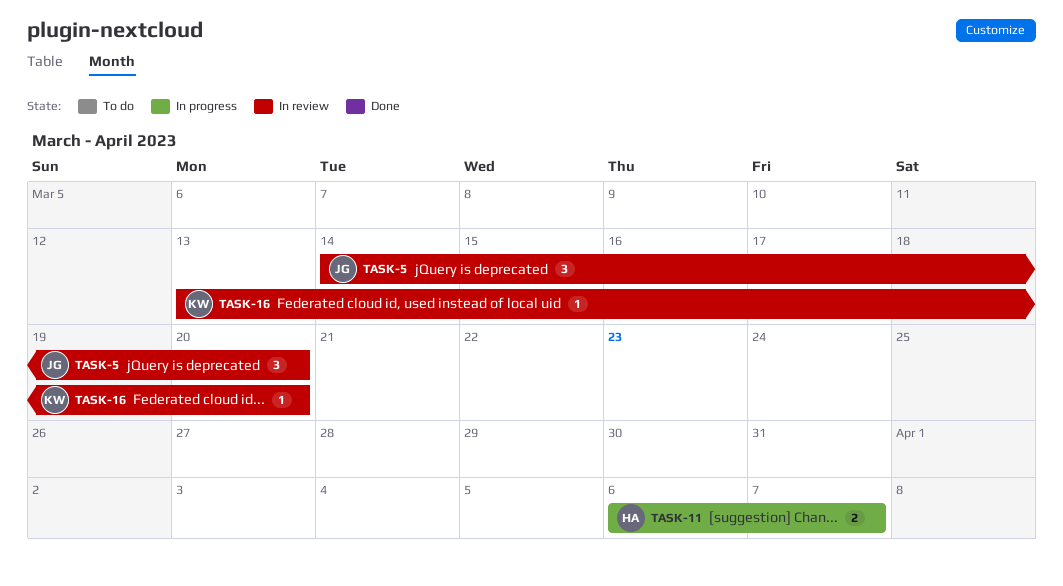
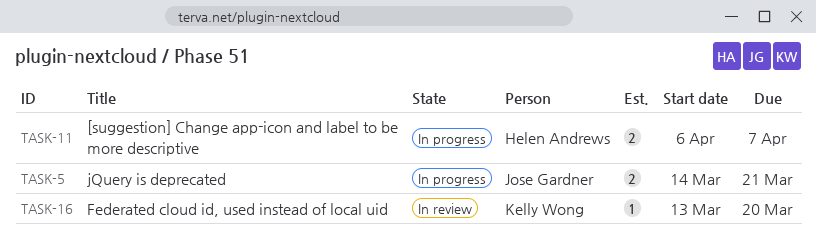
TASK-5, status: In review -> In progress
TASK-5, estimate: 3 -> 2
TASK-5, due: Mar 20 -> Mar 21

